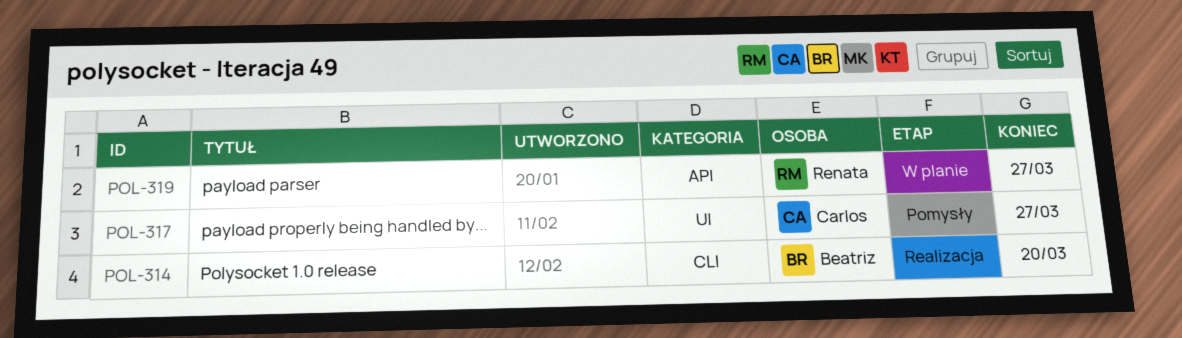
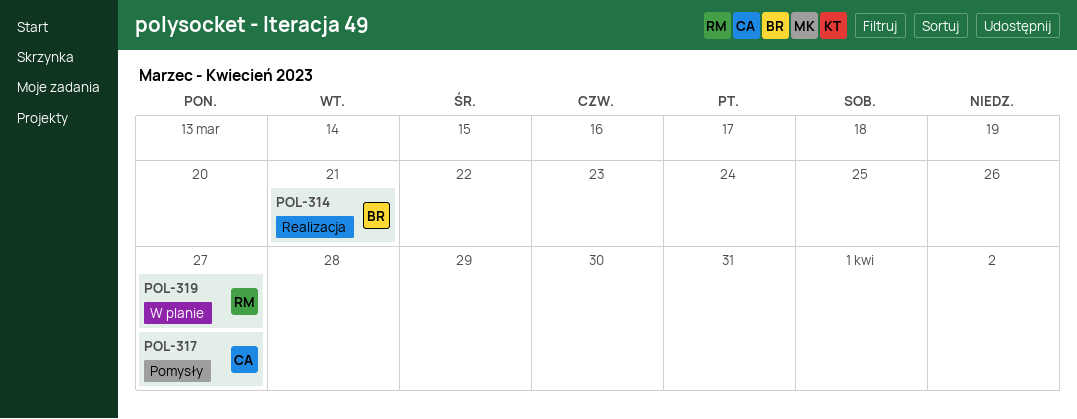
POL-314, due: Mar 20 -> Mar 21

